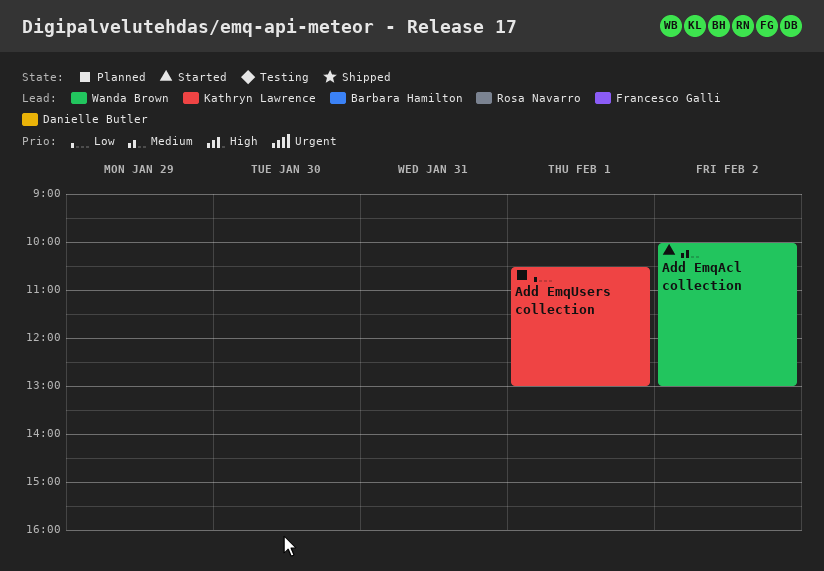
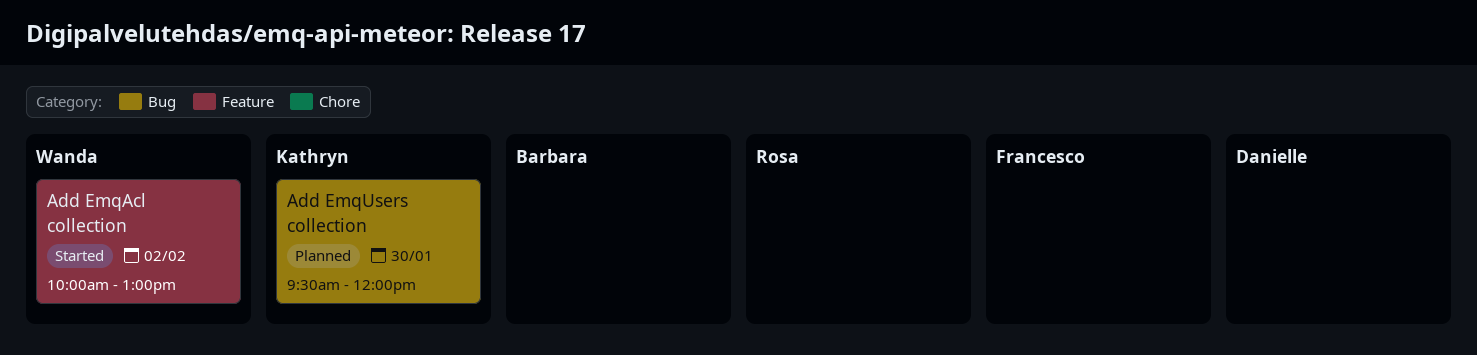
Add EmqUsers collection, day: Feb 1 -> Jan 30
Add EmqUsers collection, begins: 10:30 -> 09:30
Add EmqUsers collection, ends: 13:00 -> 12:00

